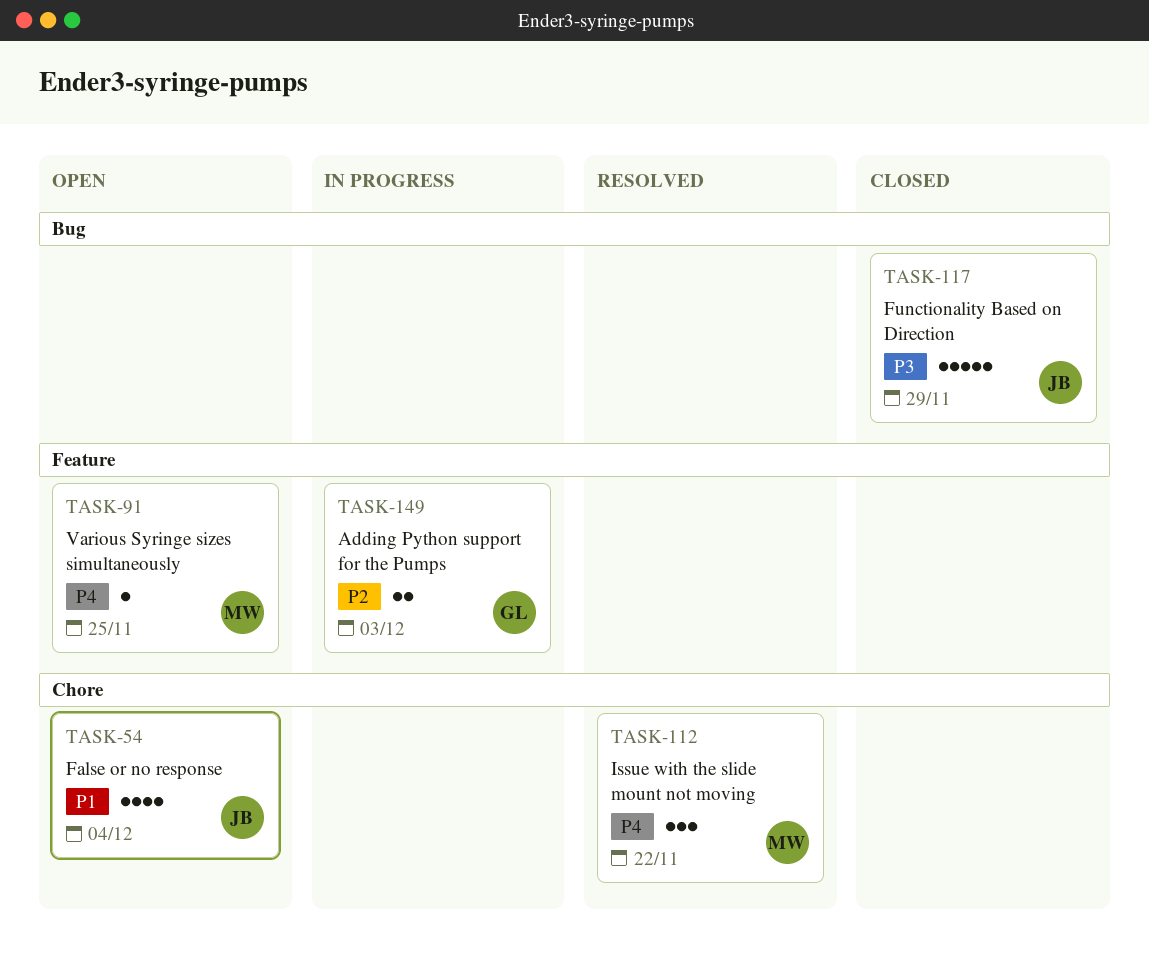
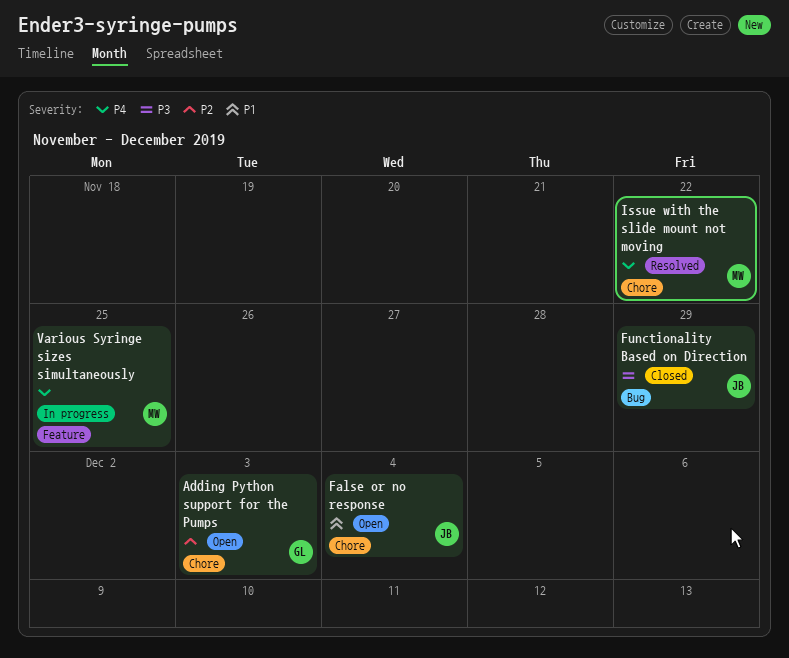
Adding Python support for the Pumps, status: In progress -> Open
Adding Python support for the Pumps, label: Feature -> Chore
Various Syringe sizes simultaneously, status: Open -> In progress

